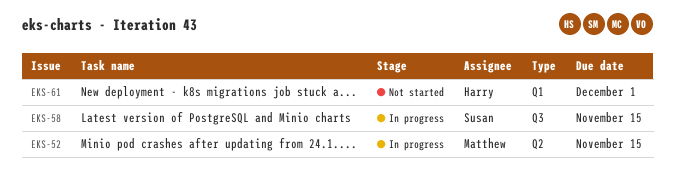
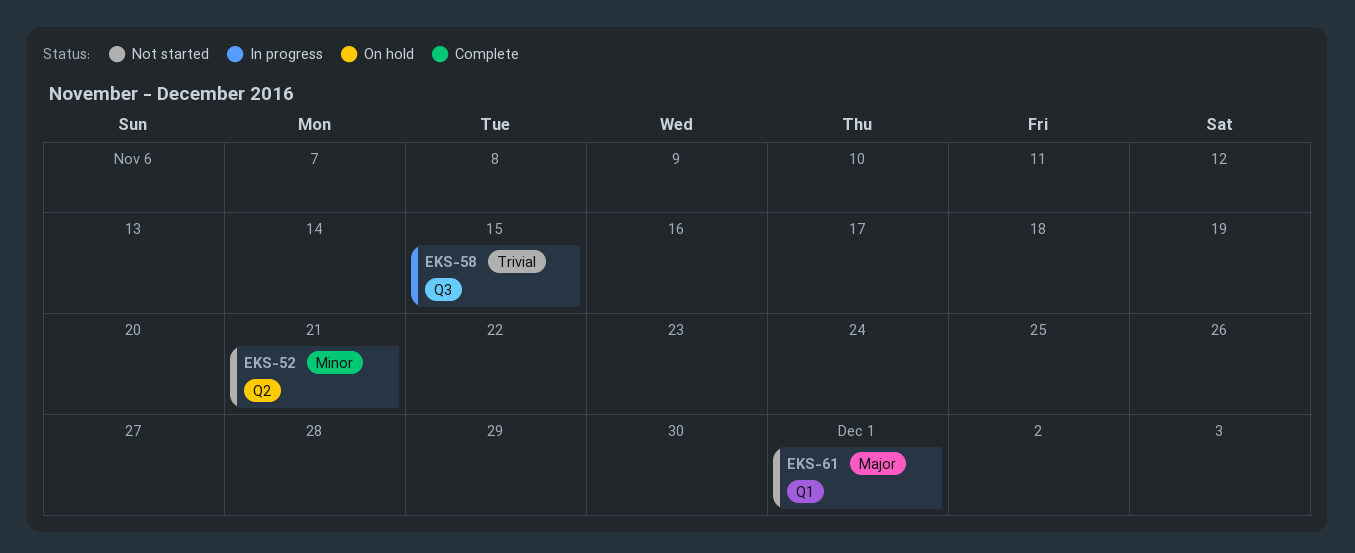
EKS-52, status: In progress -> Not started
EKS-52, due: Nov 15 -> Nov 21

